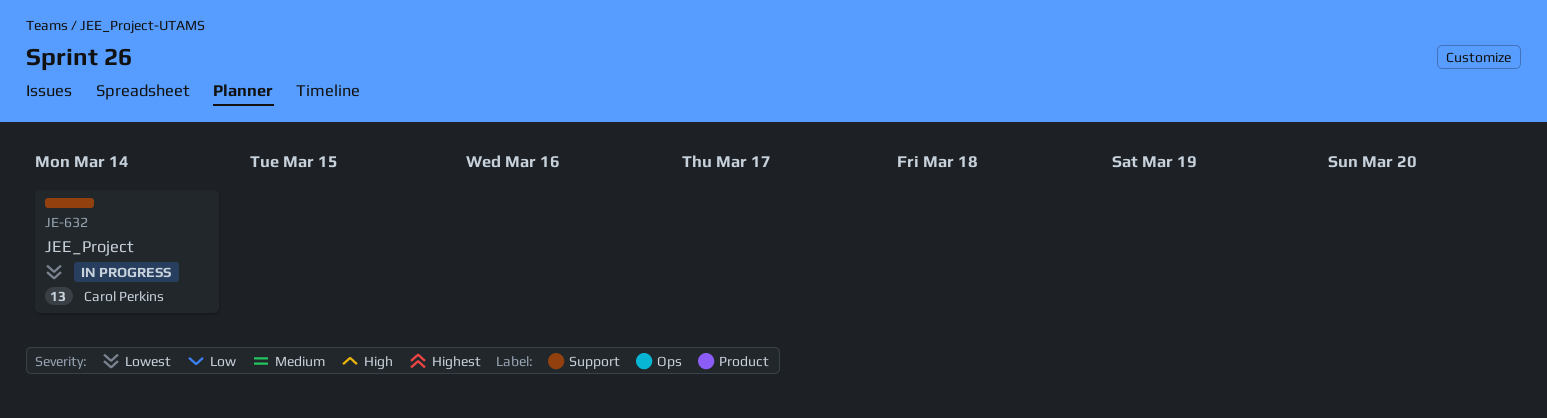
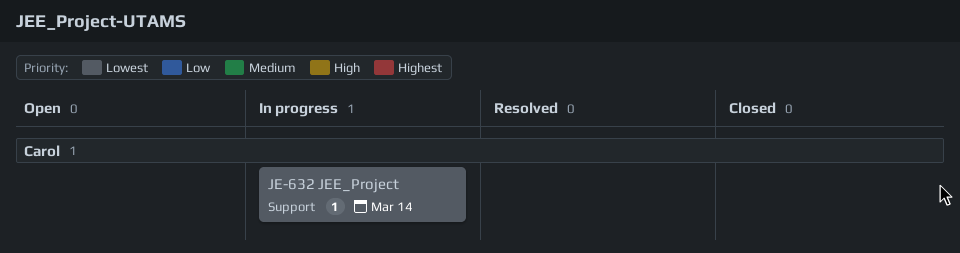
JE-632, estimate: 13 -> 1

